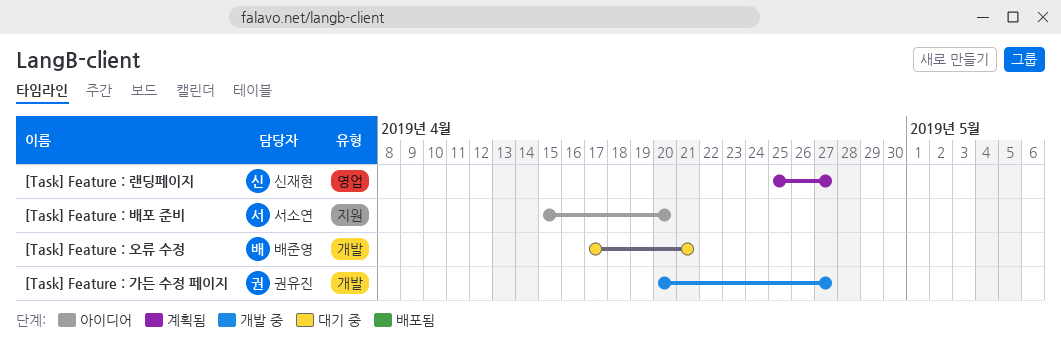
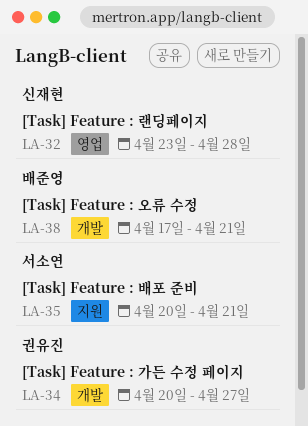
[Task] Feature : 랜딩페이지, start: Apr 25 -> Apr 23
[Task] Feature : 랜딩페이지, due: Apr 27 -> Apr 28
[Task] Feature : 배포 준비, start: Apr 15 -> Apr 20
[Task] Feature : 배포 준비, due: Apr 20 -> Apr 21

